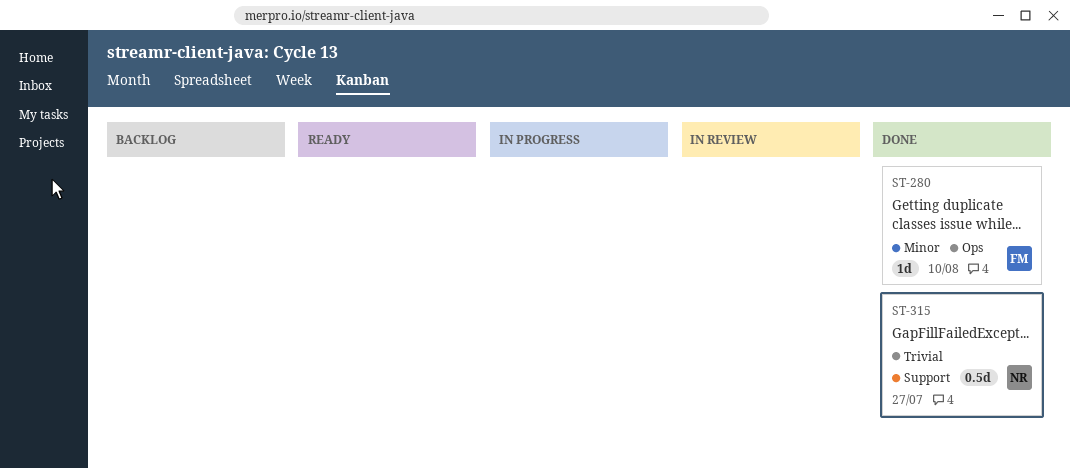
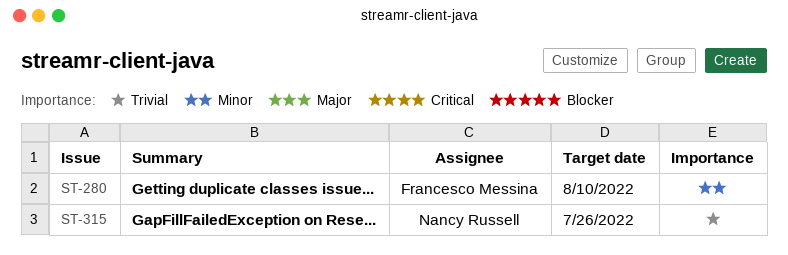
ST-315, due: Jul 27 -> Jul 26

